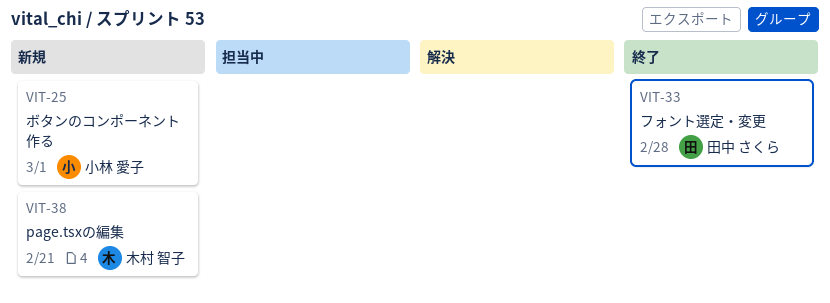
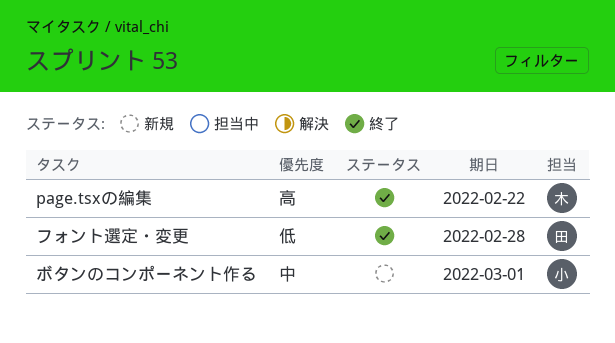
page.tsxの編集, status: 新規 -> 終了
page.tsxの編集, due: Feb 21 -> Feb 22

